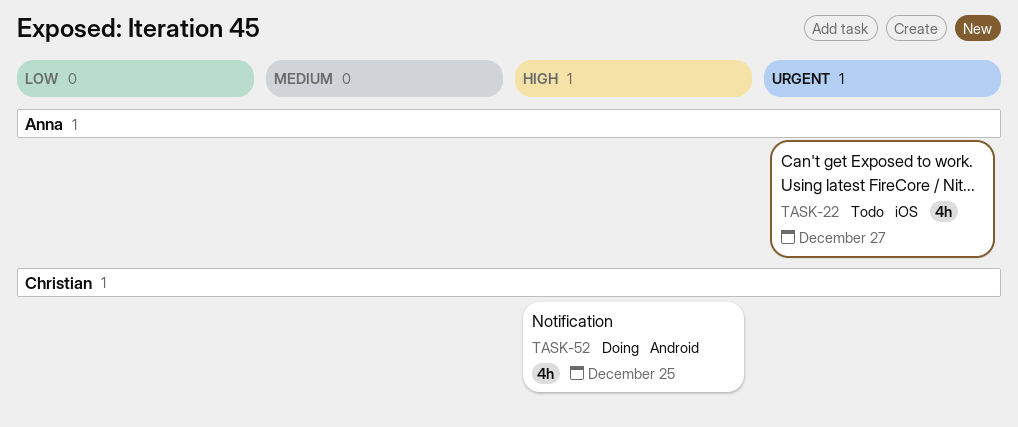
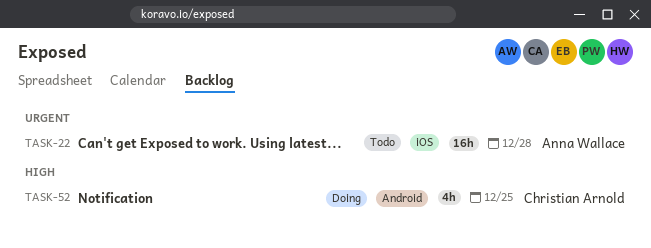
TASK-22, estimate: 4h -> 16h
TASK-22, due: Dec 27 -> Dec 28

